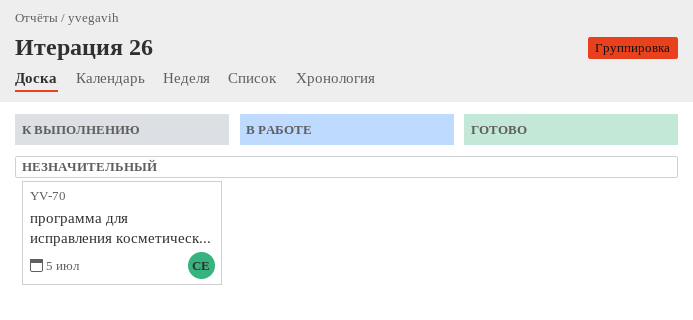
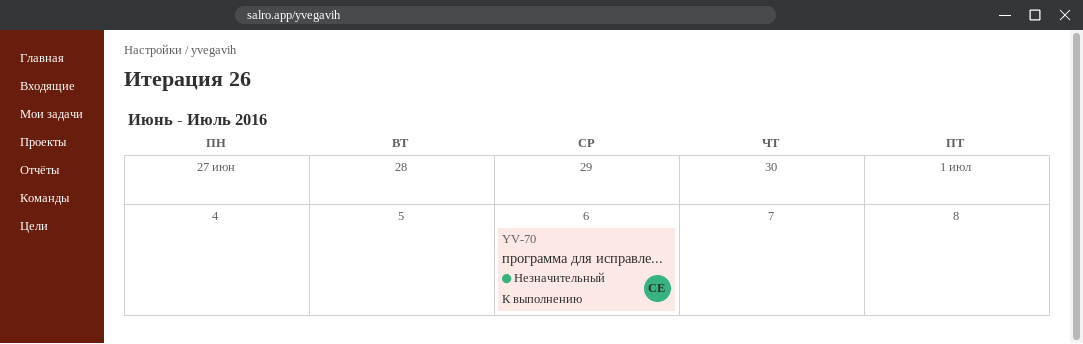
YV-70, due: Jul 5 -> Jul 6

